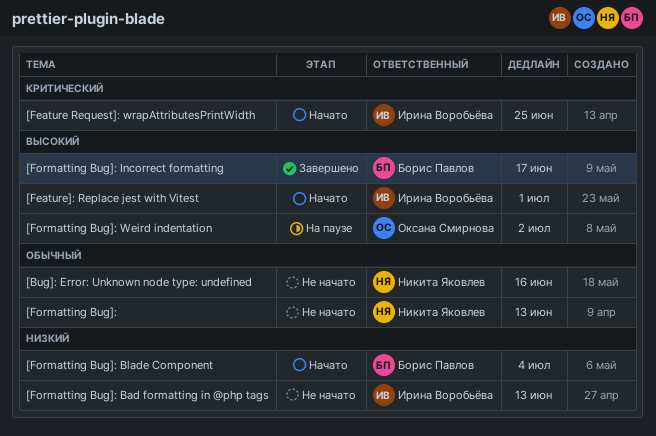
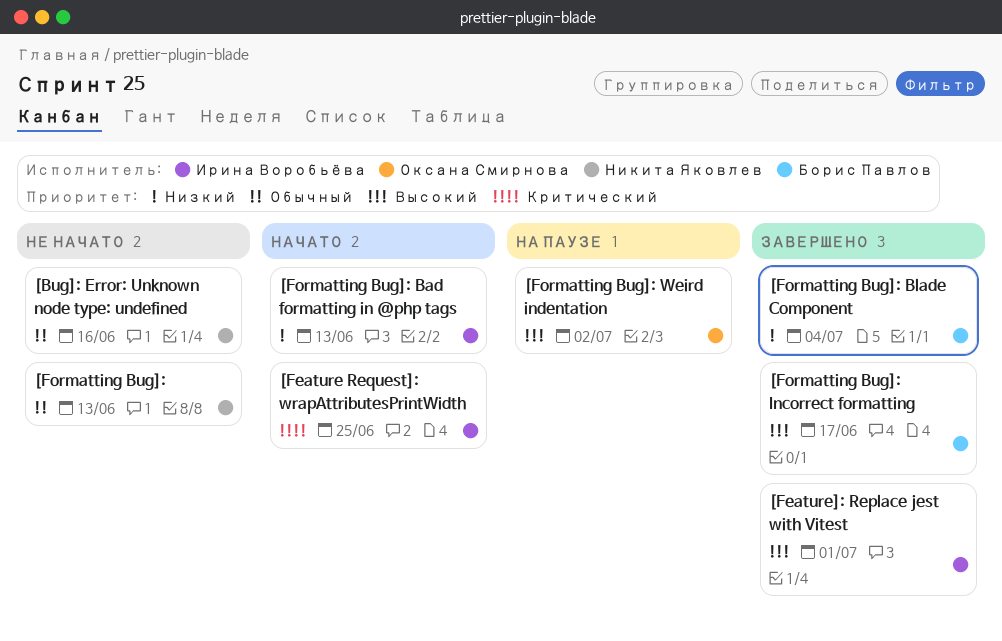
[Feature]: Replace jest with Vitest, status: Начато -> Завершено
[Formatting Bug]: Bad formatting in @php tags, status: Не начато -> Начато
[Formatting Bug]: Blade Component, status: Начато -> Завершено

